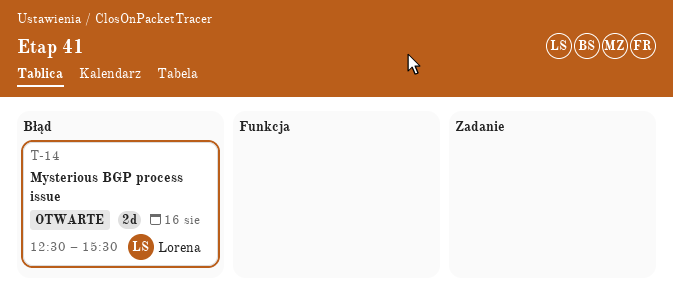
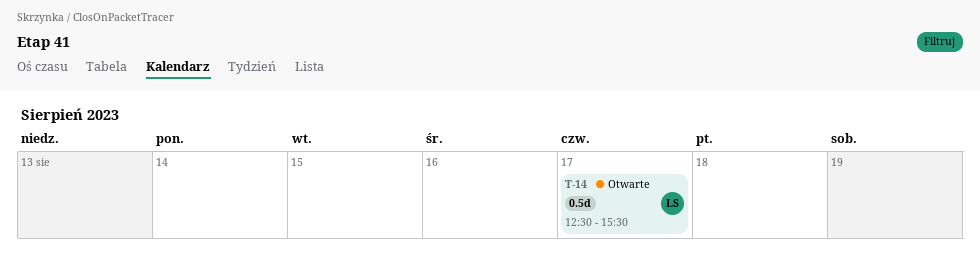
T-14, estimate: 2d -> 0.5d
T-14, day: Aug 16 -> Aug 17

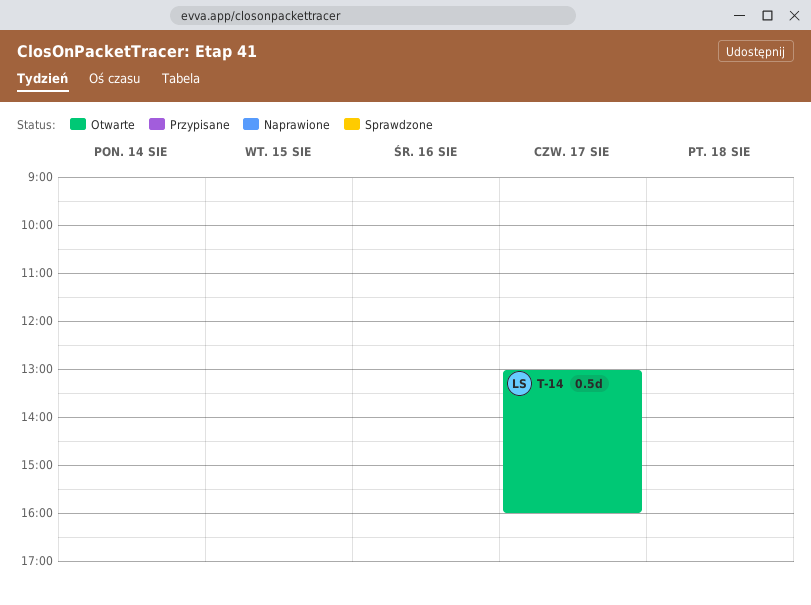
T-14, begins: 12:30 -> 13:00
T-14, ends: 15:30 -> 16:00

